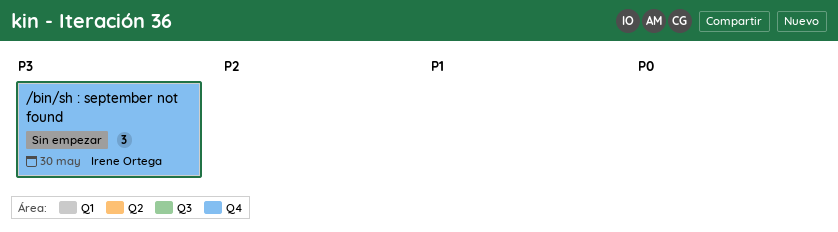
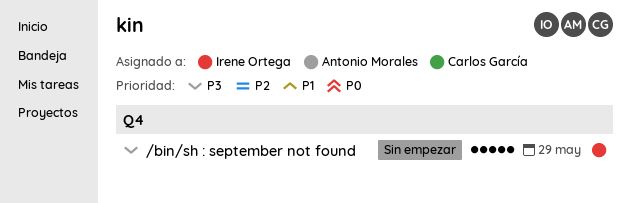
/bin/sh : september not found, estimate: 3 -> 5
/bin/sh : september not found, due: May 30 -> May 29

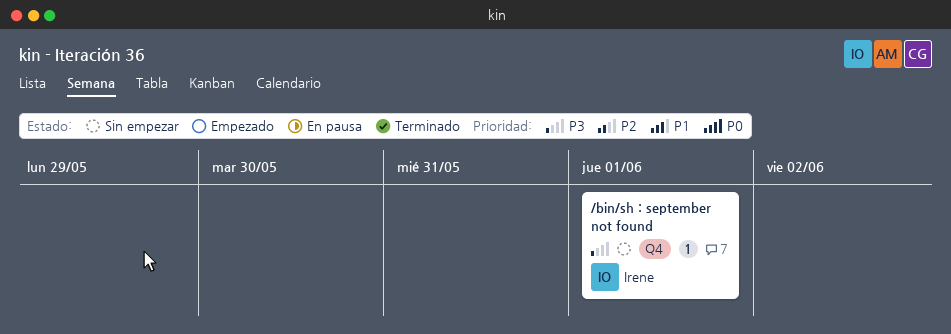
/bin/sh : september not found, estimate: 5 -> 1
/bin/sh : september not found, due: May 29 -> Jun 1

